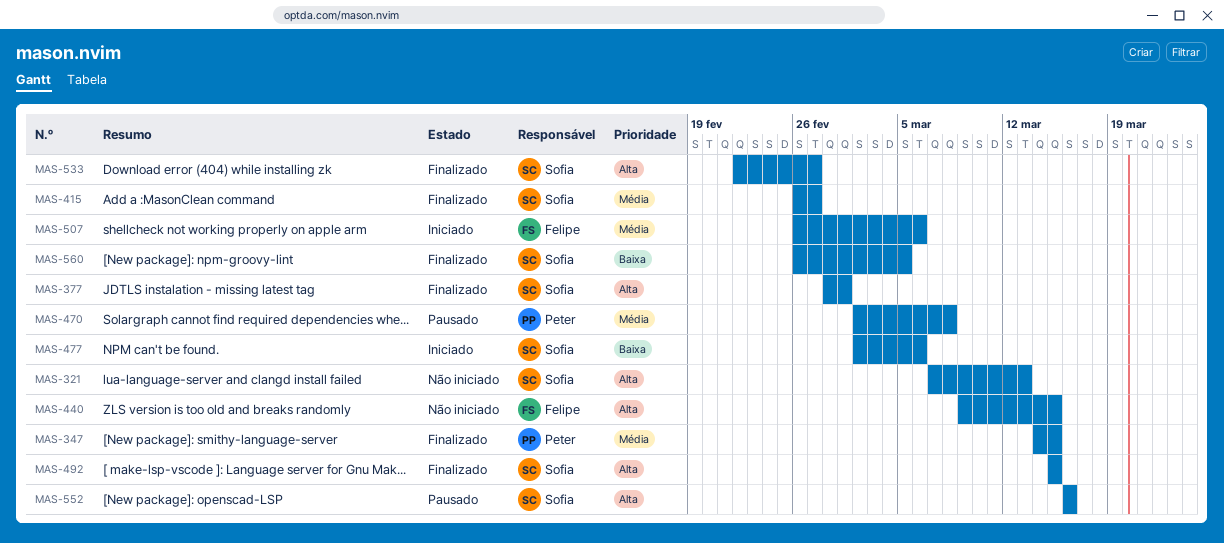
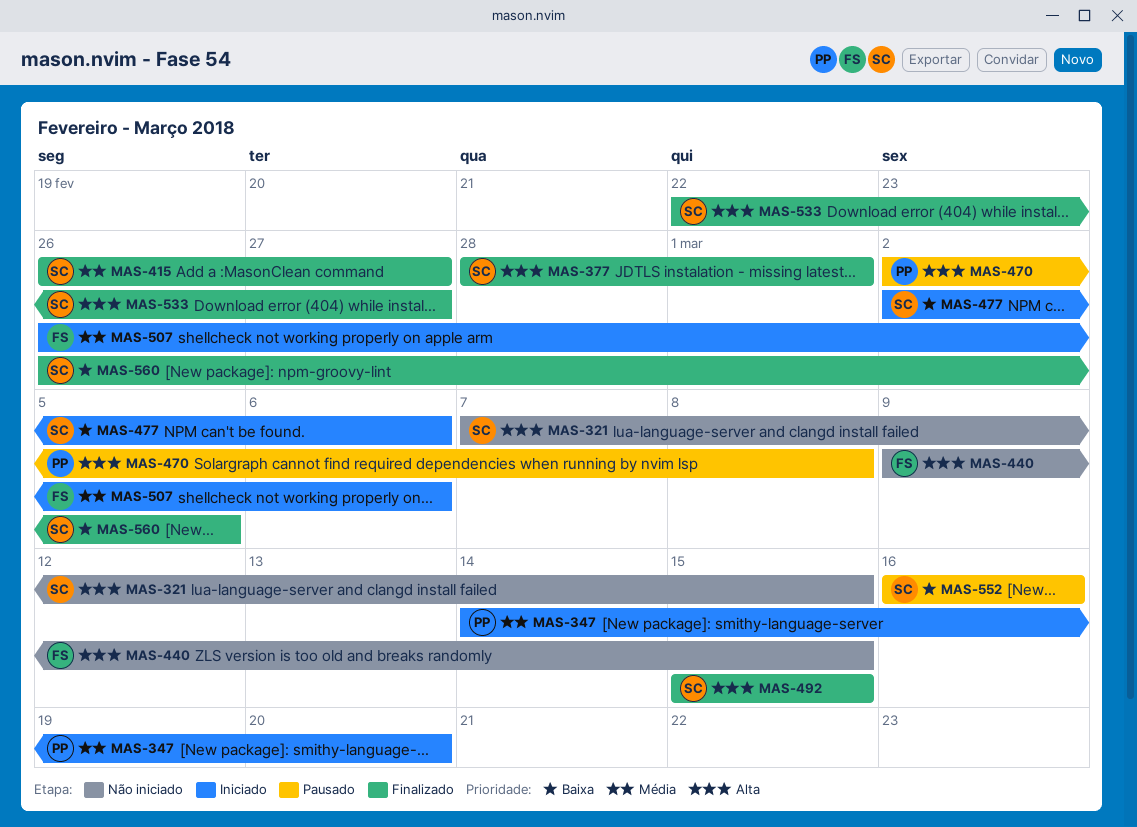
MAS-321, due: Mar 13 -> Mar 15
MAS-347, status: Finalizado -> Iniciado
MAS-347, due: Mar 15 -> Mar 20
MAS-470, priority: Média -> Alta
MAS-552, priority: Alta -> Baixa

